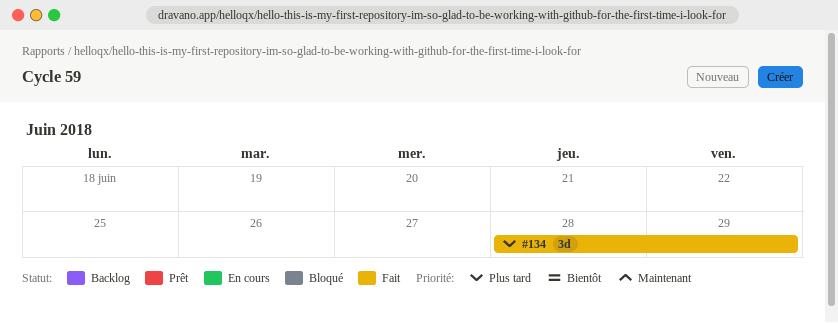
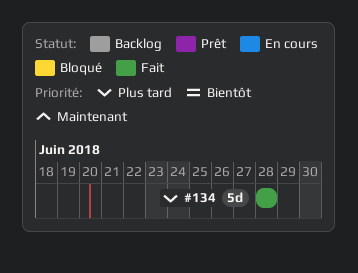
#134, estimate: 3d -> 5d
#134, due: Jun 29 -> Jun 28

